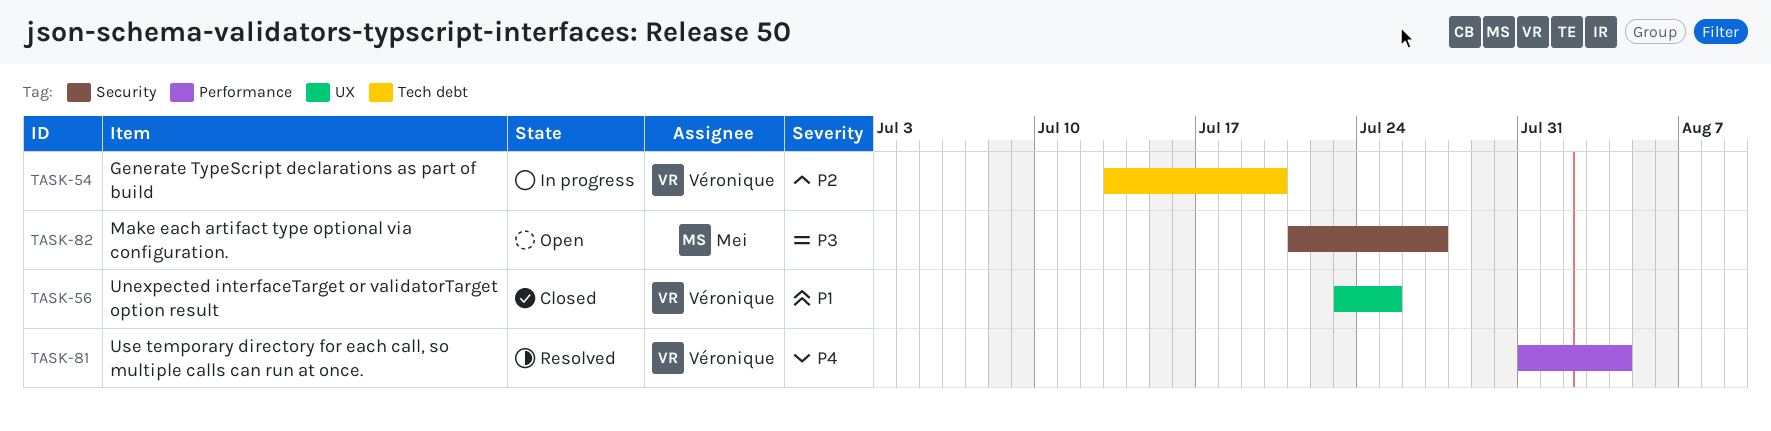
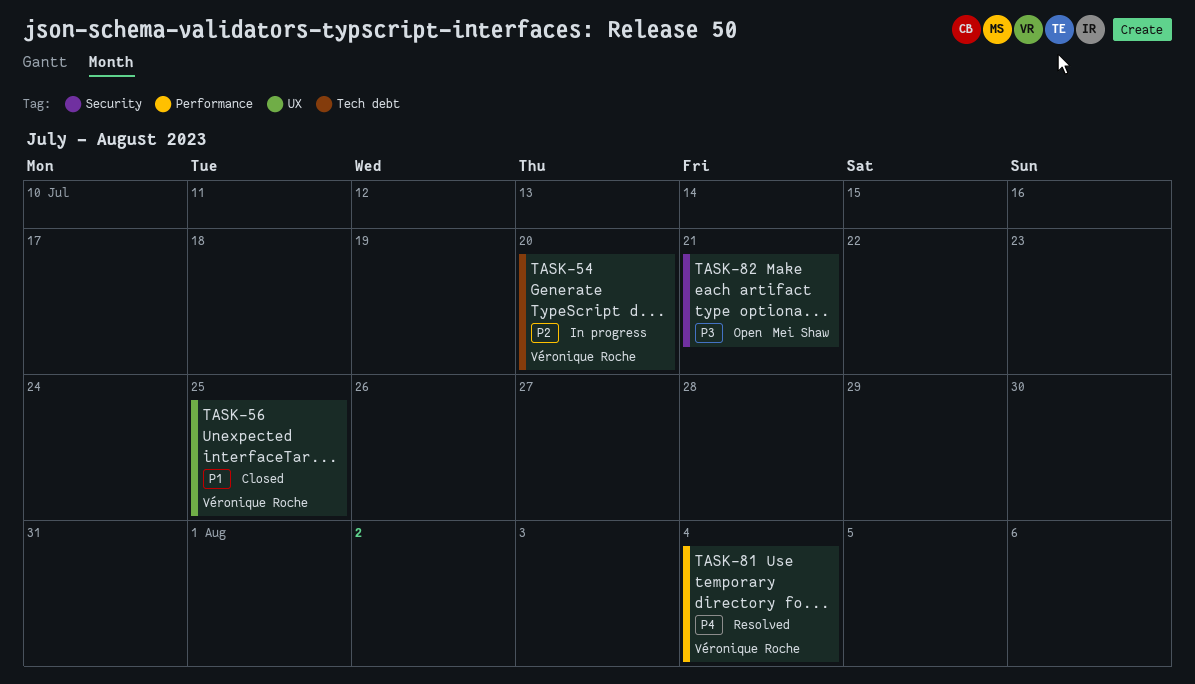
TASK-82, due: Jul 27 -> Jul 21

